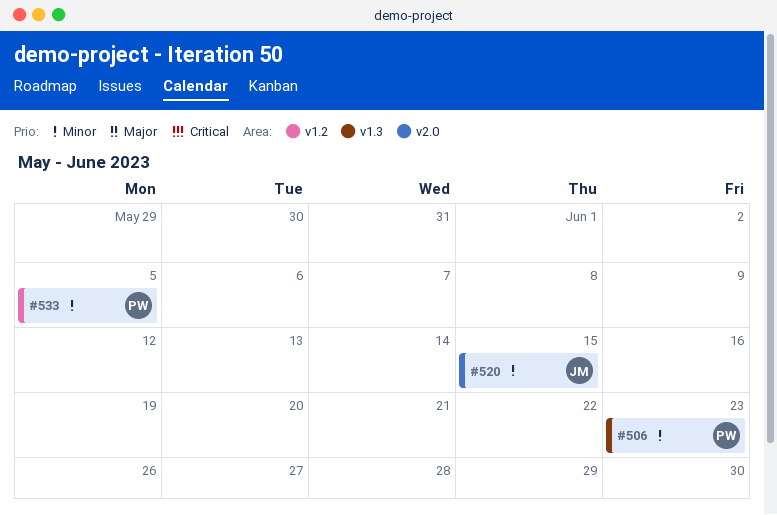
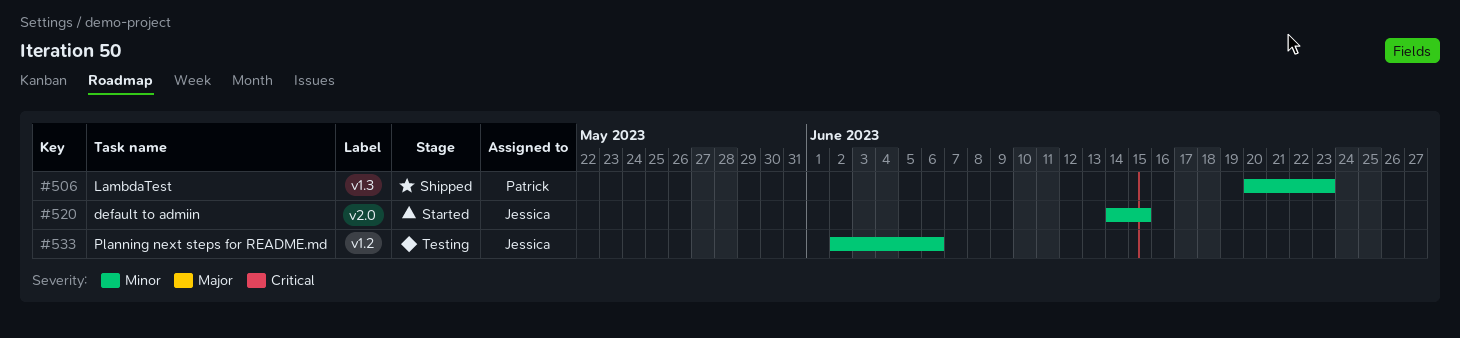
#533, owner: Patrick -> Jessica
#533, due: Jun 5 -> Jun 6

